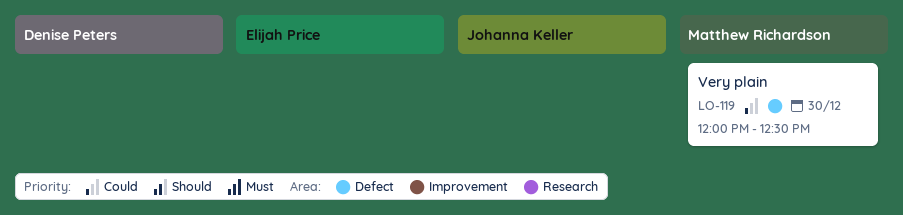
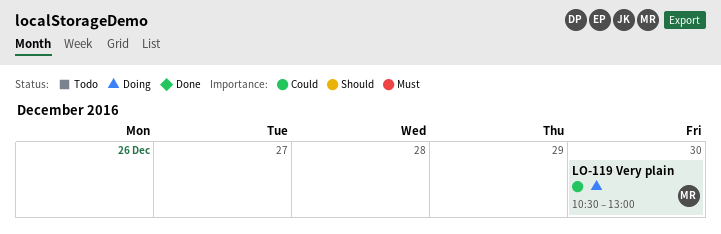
LO-119, begins: 12:00 -> 10:30
LO-119, ends: 12:30 -> 13:00

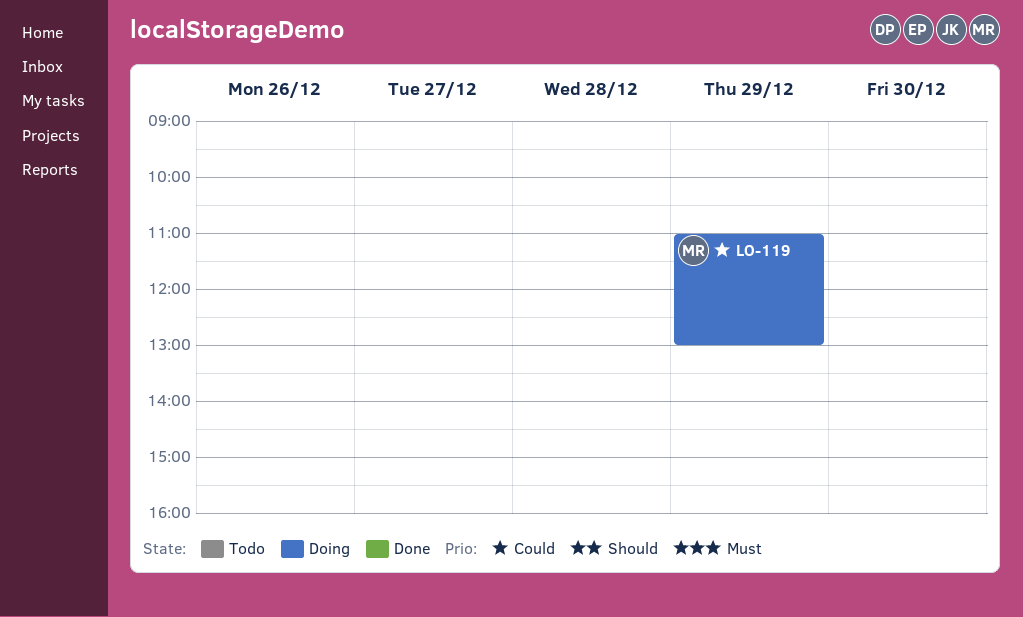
LO-119, day: Dec 30 -> Dec 29
LO-119, begins: 10:30 -> 11:00

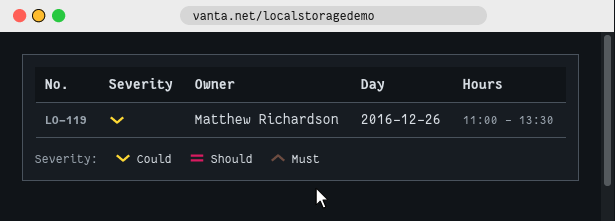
LO-119, day: Dec 29 -> Dec 26
LO-119, ends: 13:00 -> 13:30

